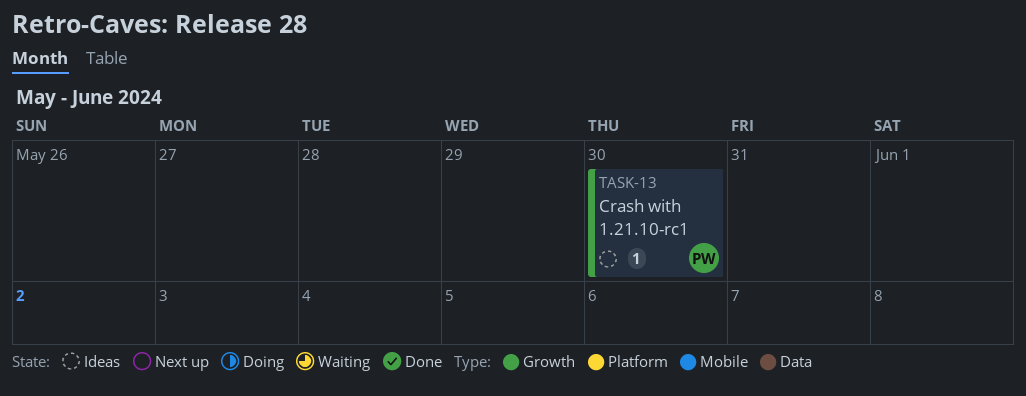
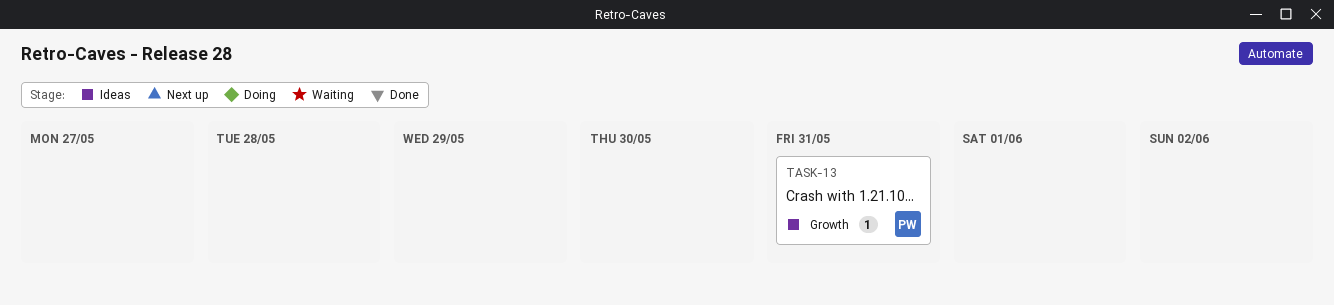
TASK-13, due: May 30 -> May 31

